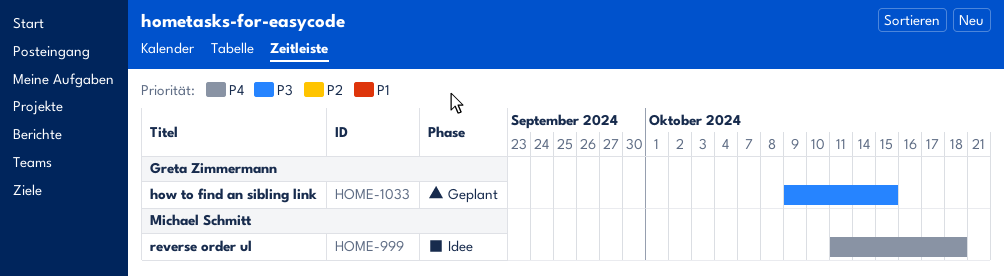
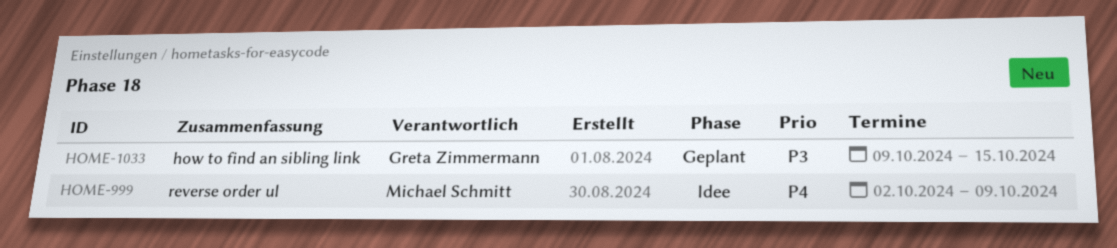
HOME-999, start: Oct 11 -> Oct 2
HOME-999, due: Oct 18 -> Oct 9

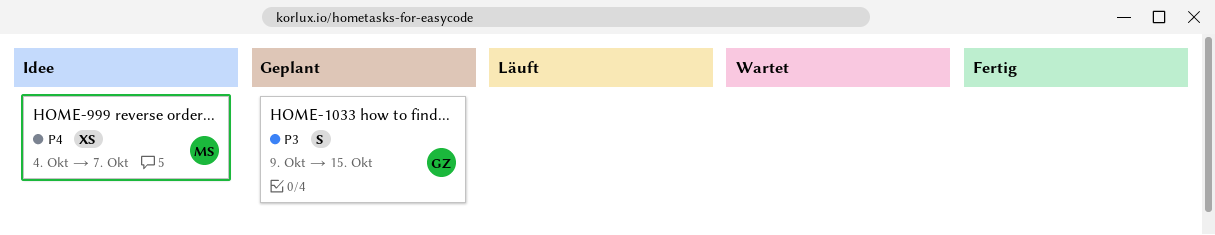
HOME-999, start: Oct 2 -> Oct 4
HOME-999, due: Oct 9 -> Oct 7

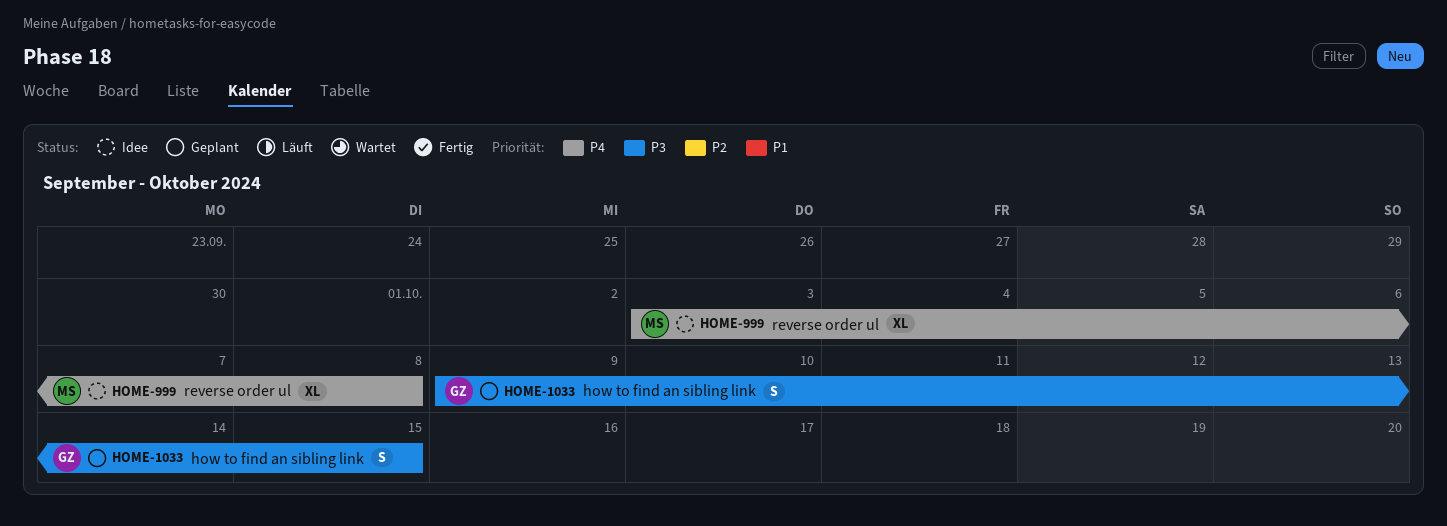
HOME-999, estimate: XS -> XL
HOME-999, start: Oct 4 -> Oct 3
HOME-999, due: Oct 7 -> Oct 8

